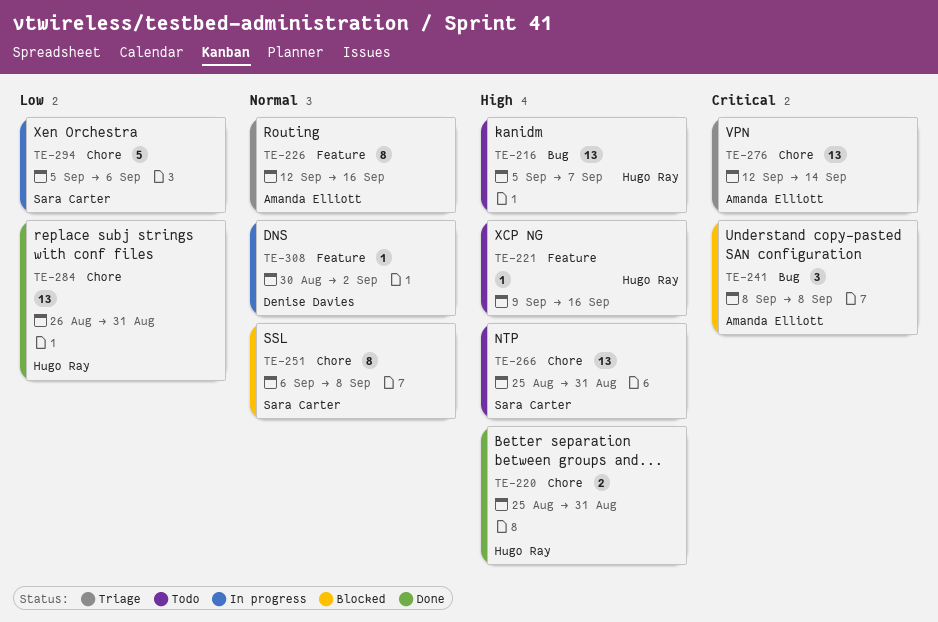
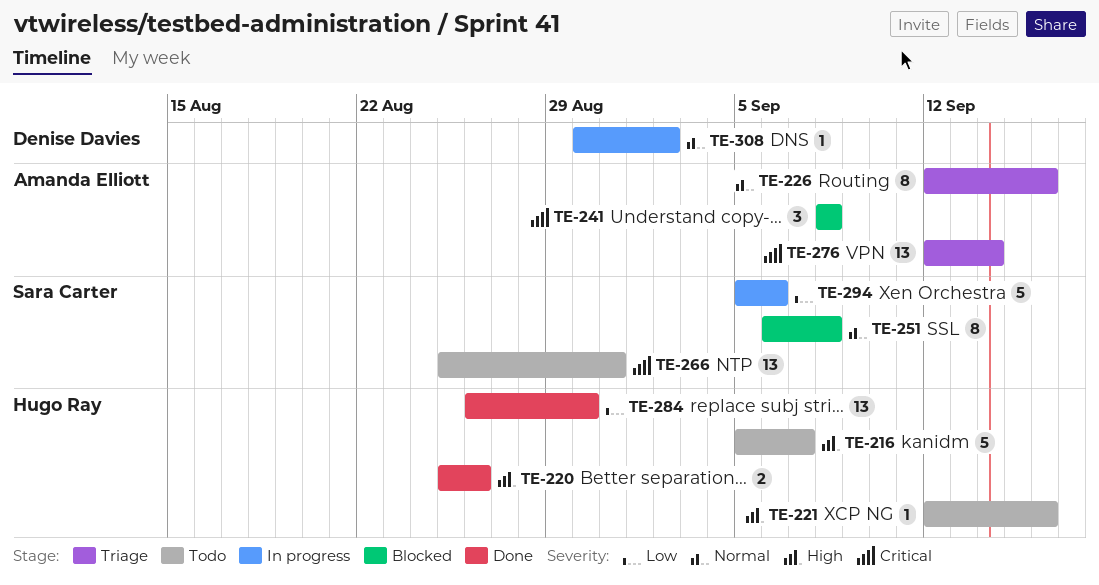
TE-216, estimate: 13 -> 5
TE-220, due: Aug 31 -> Aug 26
TE-221, start: Sep 9 -> Sep 12
TE-266, priority: High -> Critical
TE-284, due: Aug 31 -> Aug 30

